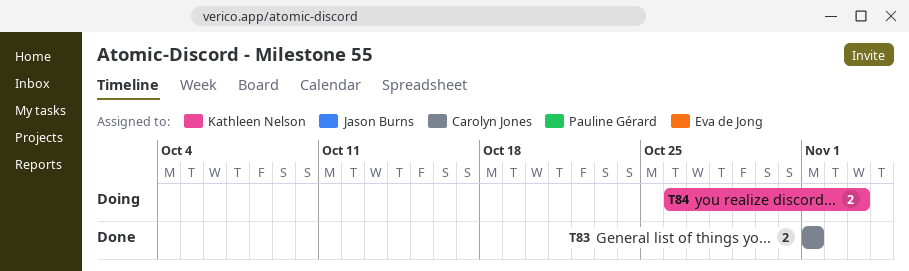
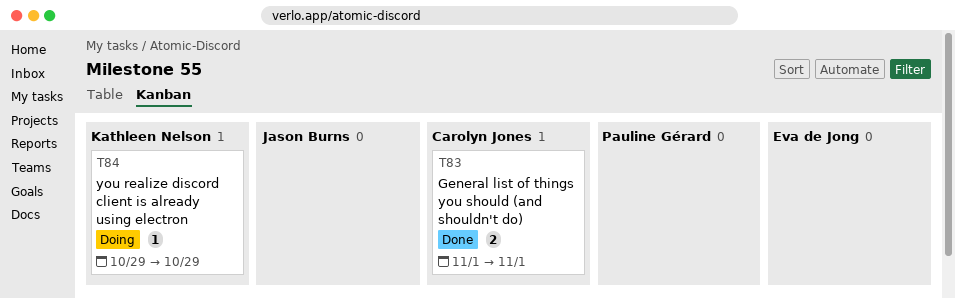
T84, estimate: 2 -> 1
T84, start: Oct 26 -> Oct 29
T84, due: Nov 3 -> Oct 29

